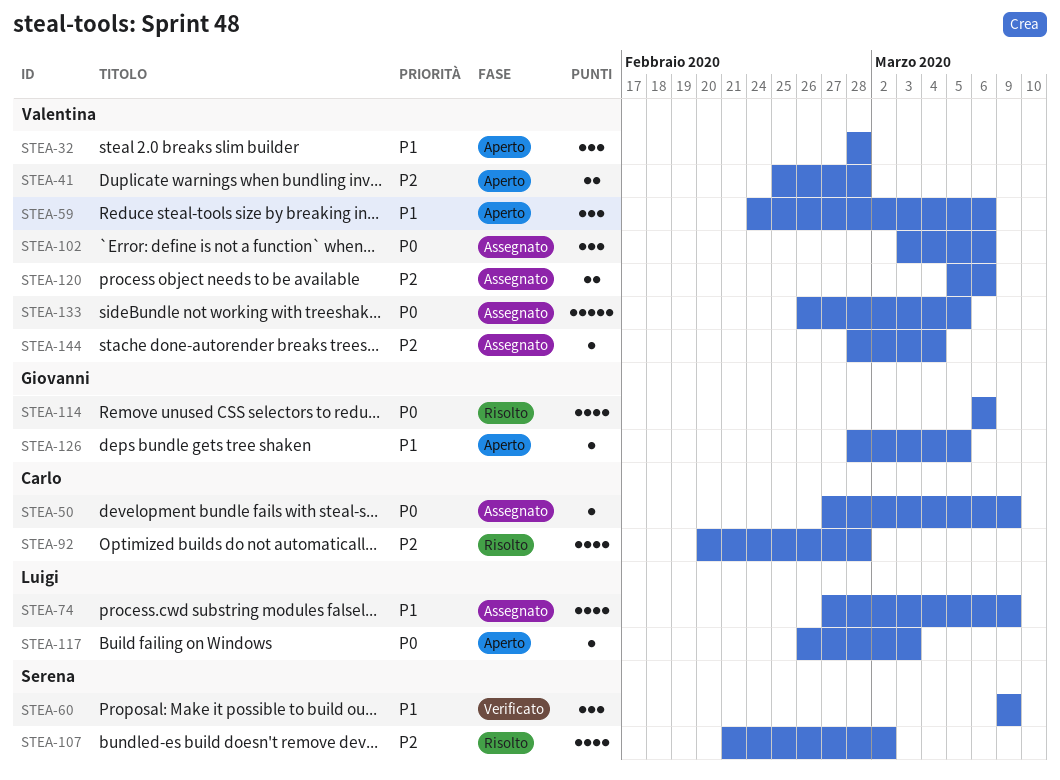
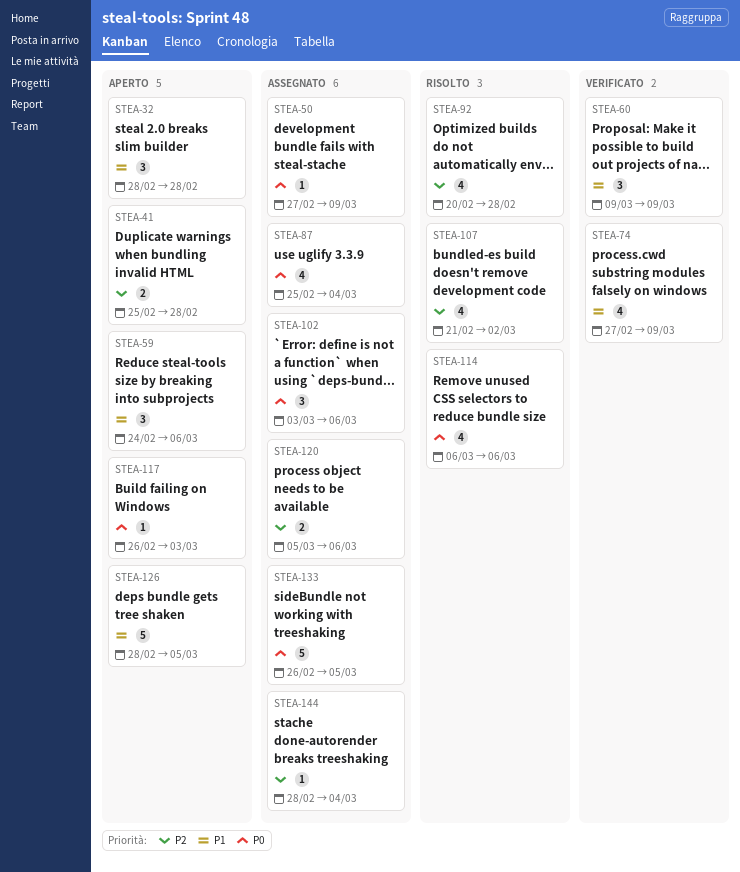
STEA-74, status: Assegnato -> Verificato
STEA-87: none -> present
STEA-126, estimate: 1 -> 5

